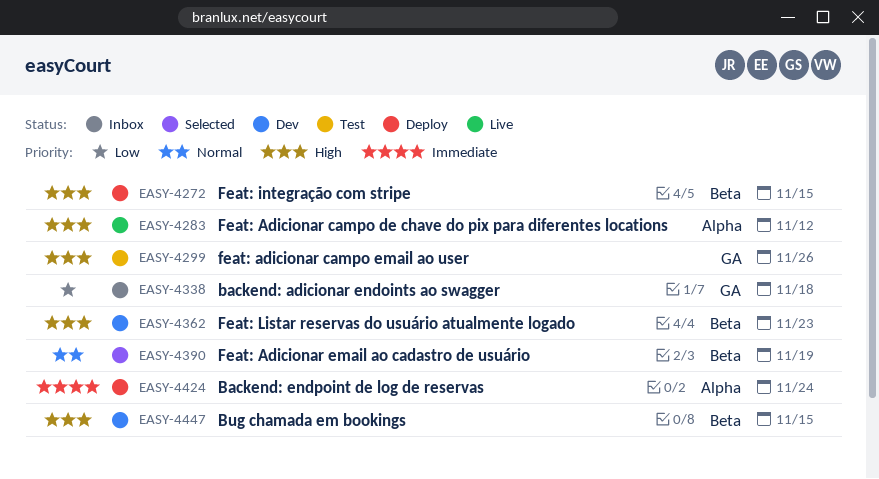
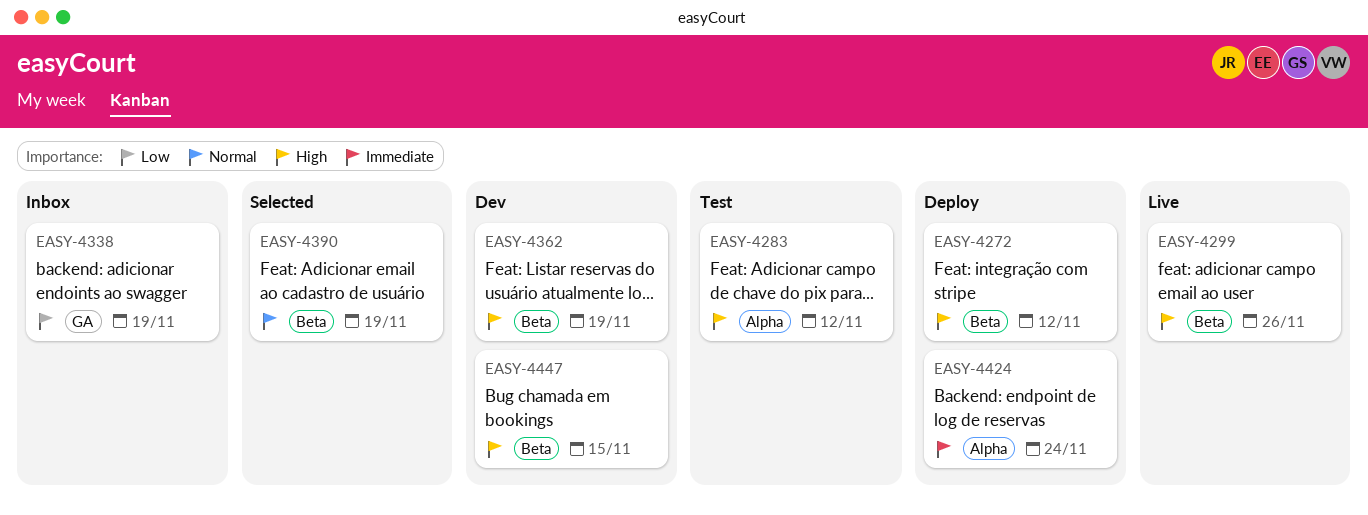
EASY-4272, due: Nov 15 -> Nov 12
EASY-4283, status: Live -> Test
EASY-4299, status: Test -> Live
EASY-4299, label: GA -> Beta
EASY-4338, due: Nov 18 -> Nov 19
EASY-4362, due: Nov 23 -> Nov 19

